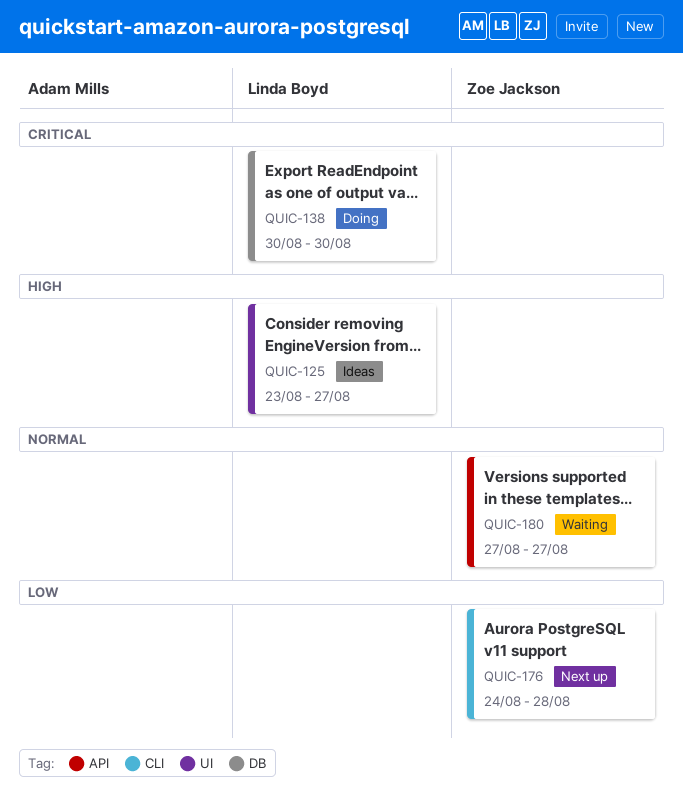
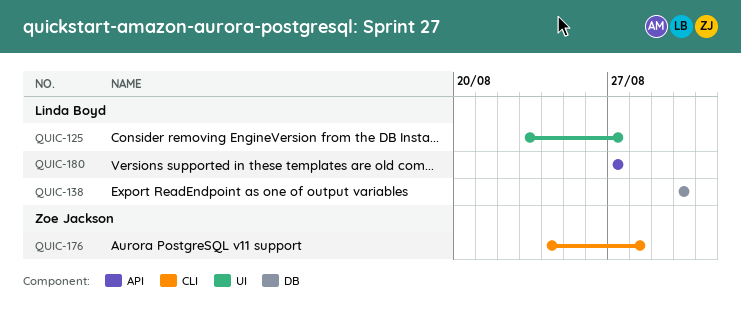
QUIC-180, owner: Zoe Jackson -> Linda Boyd

